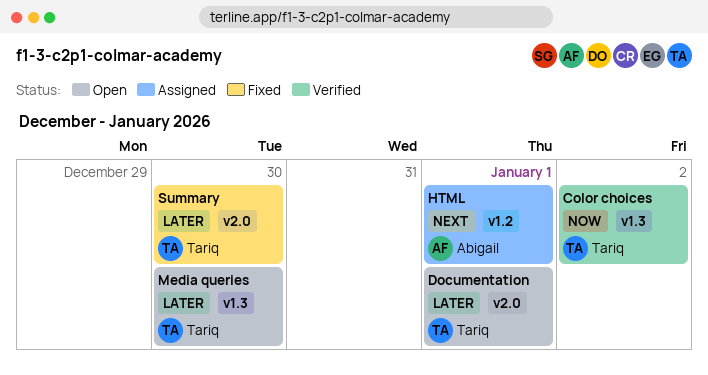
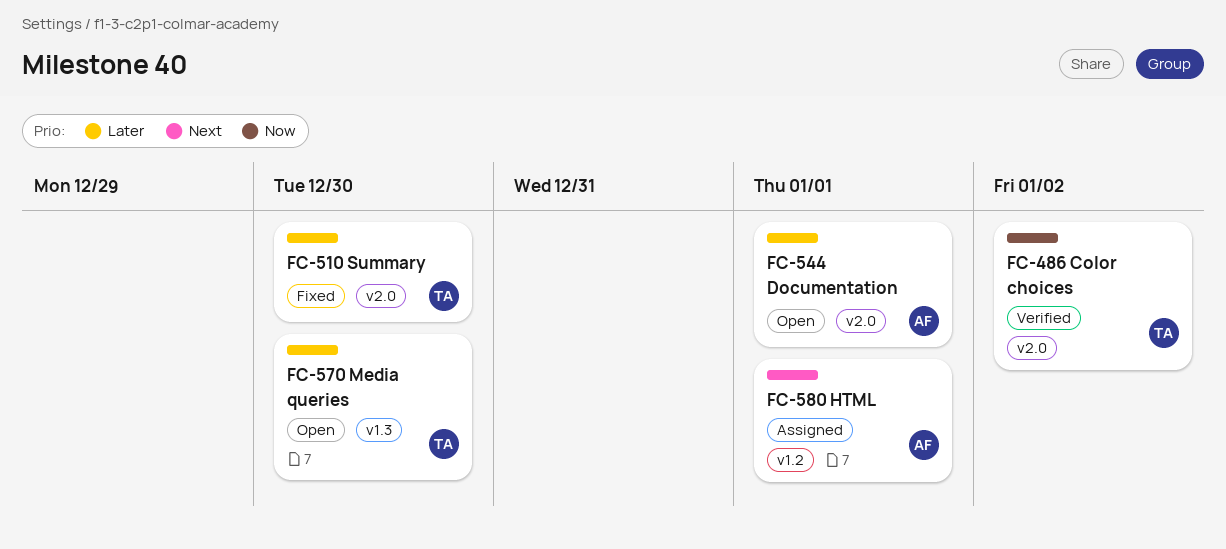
Color choices, label: v1.3 -> v2.0
Documentation, owner: Tariq -> Abigail

